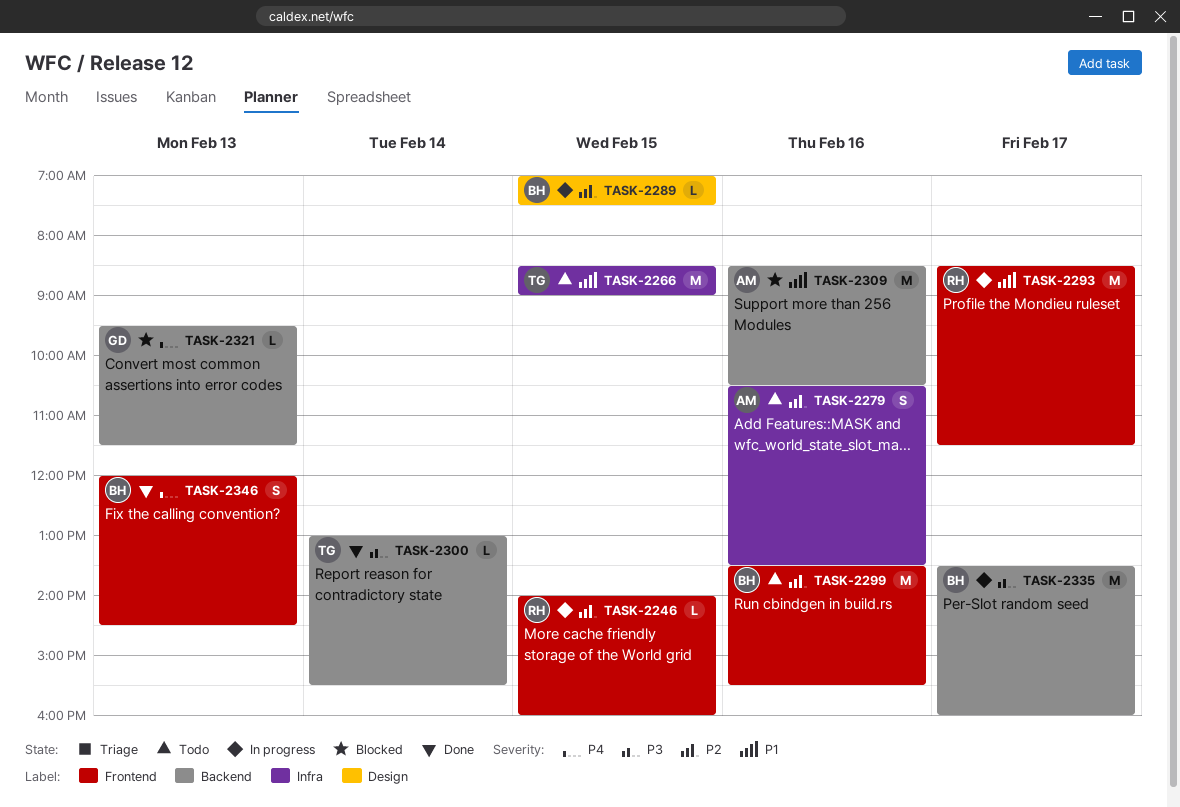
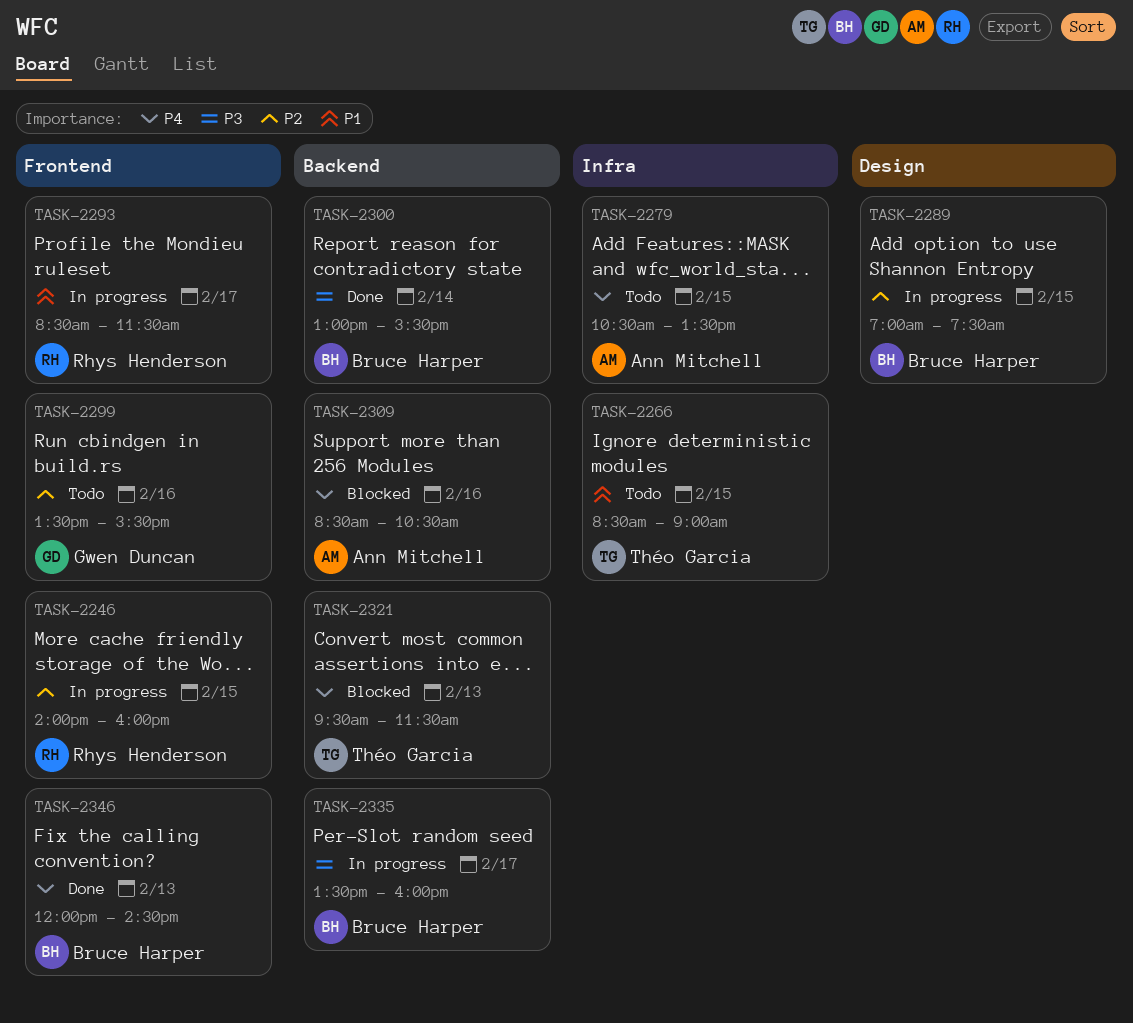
TASK-2279, priority: P2 -> P4
TASK-2279, day: Feb 16 -> Feb 15
TASK-2299, owner: Bruce Harper -> Gwen Duncan
TASK-2300, owner: Théo Garcia -> Bruce Harper
TASK-2309, priority: P1 -> P4
TASK-2321, owner: Gwen Duncan -> Théo Garcia

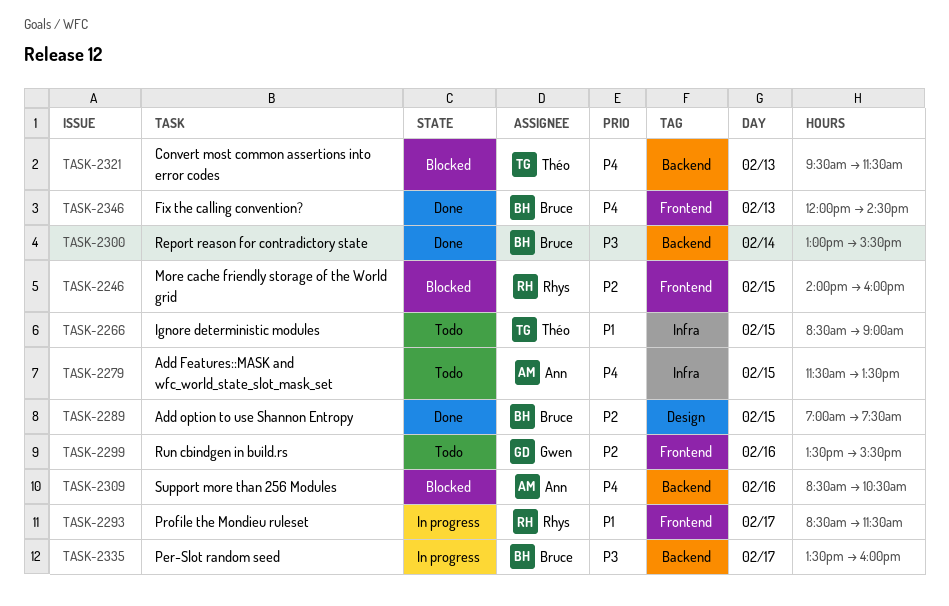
TASK-2246, status: In progress -> Blocked
TASK-2279, begins: 10:30 -> 11:30
TASK-2289, status: In progress -> Done

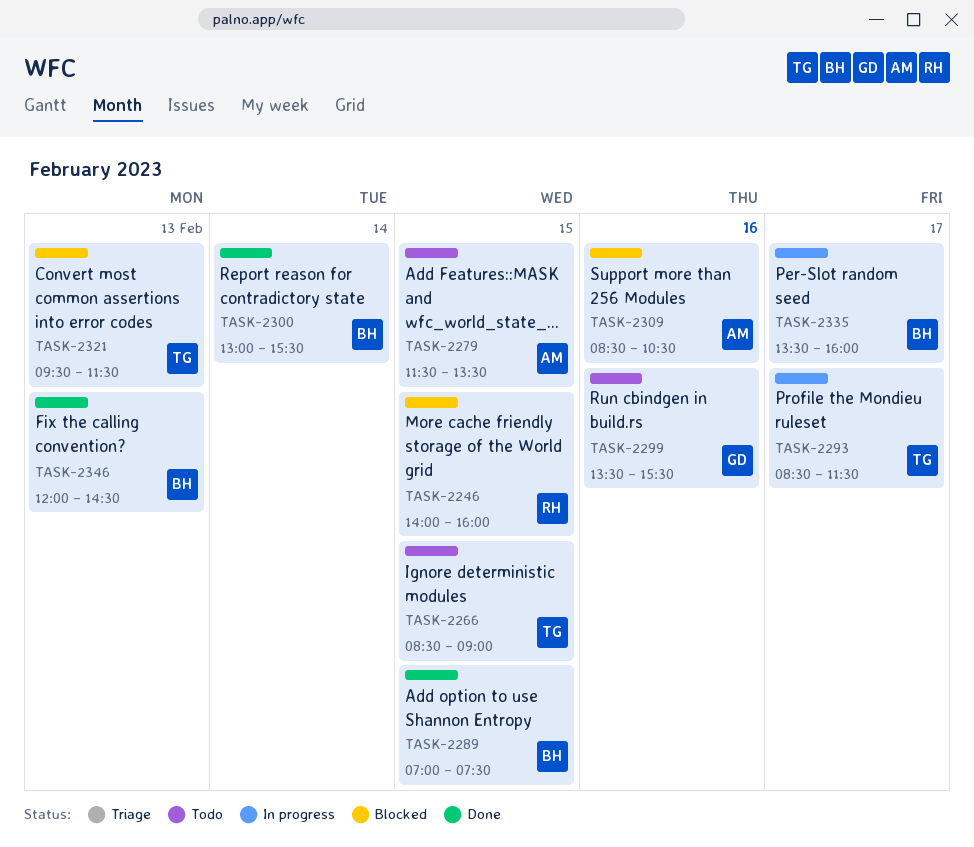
TASK-2293, owner: Rhys -> Théo

